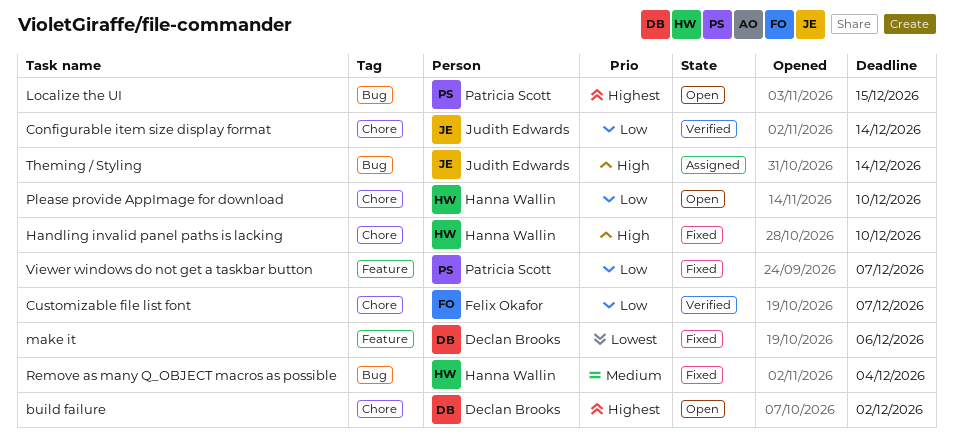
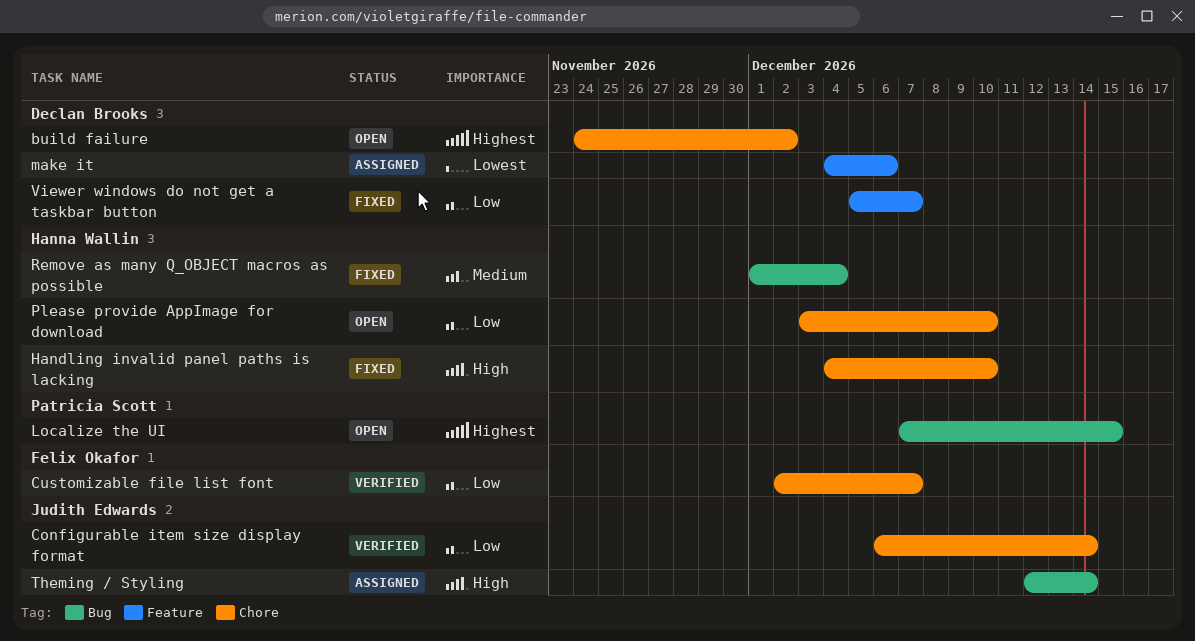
make it, status: Fixed -> Assigned
Viewer windows do not get a taskbar button, owner: Patricia Scott -> Declan Brooks

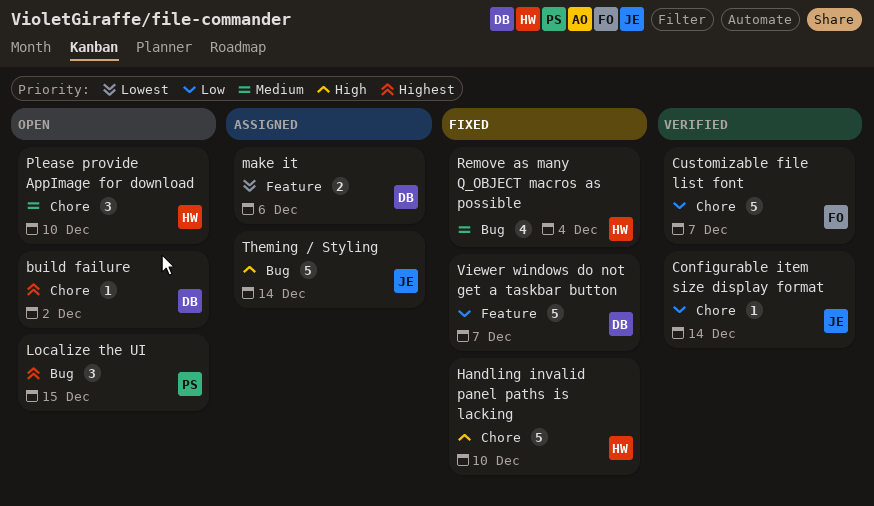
Please provide AppImage for download, priority: Low -> Medium

